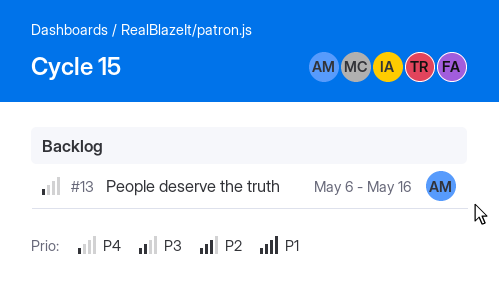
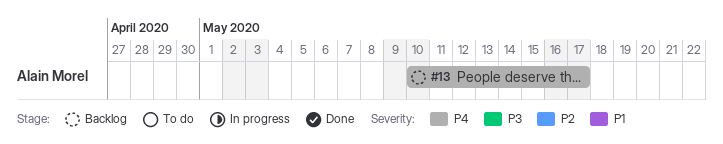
#13, start: May 6 -> May 10
#13, due: May 16 -> May 17

